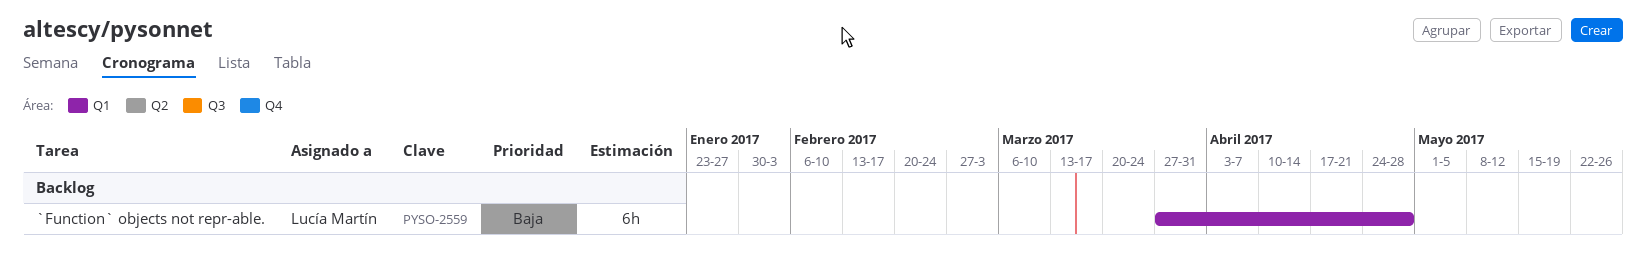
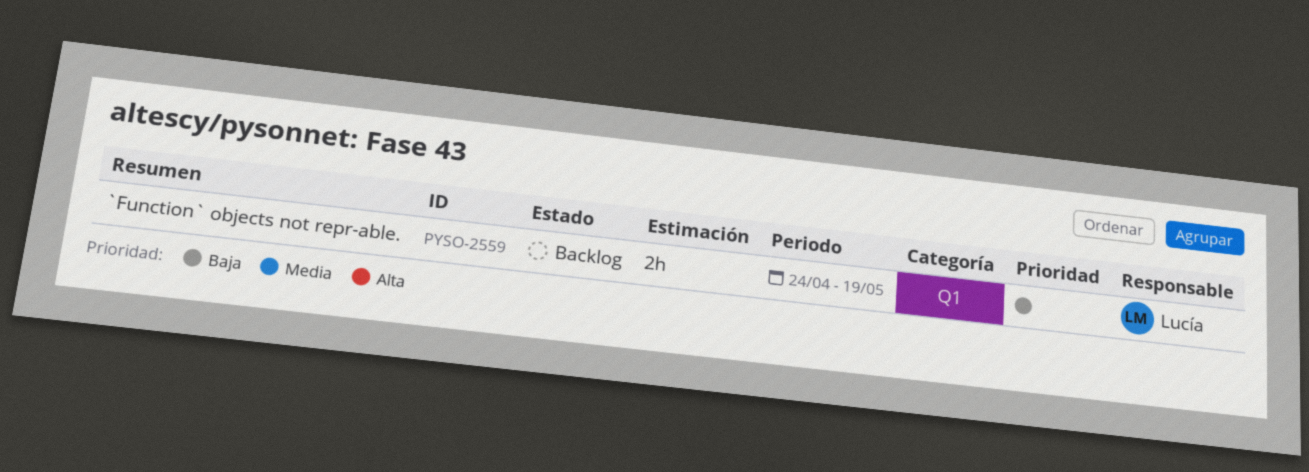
PYSO-2559, estimate: 6h -> 2h
PYSO-2559, start: Mar 27 -> Apr 24
PYSO-2559, due: Apr 28 -> May 19

